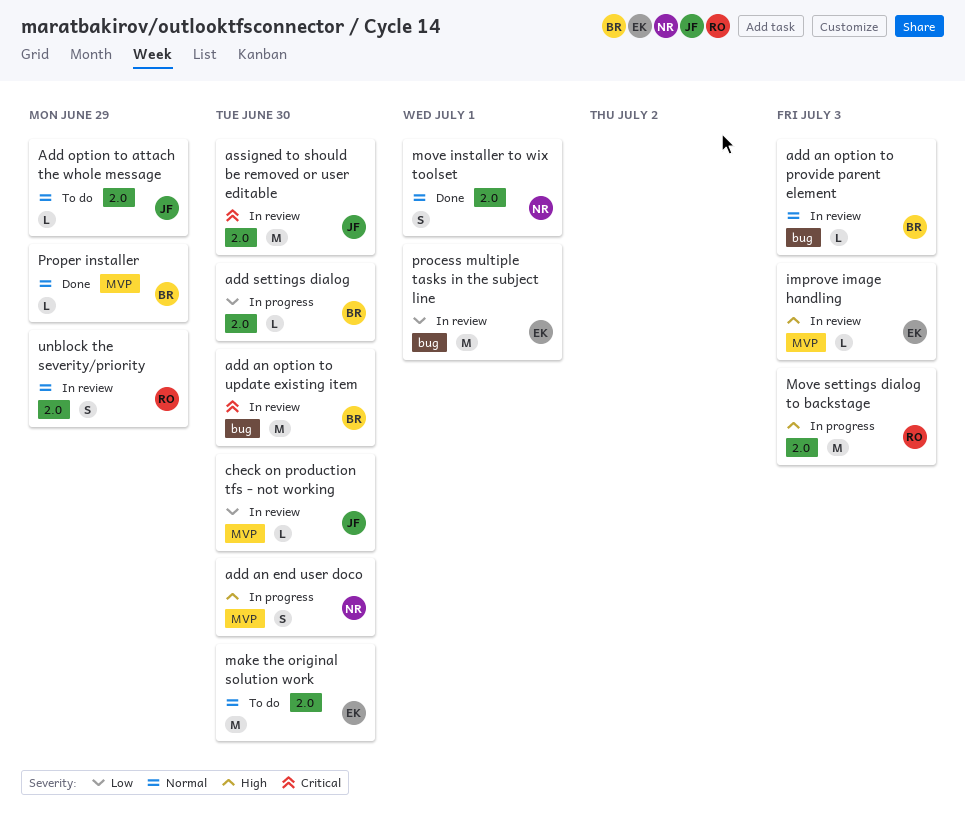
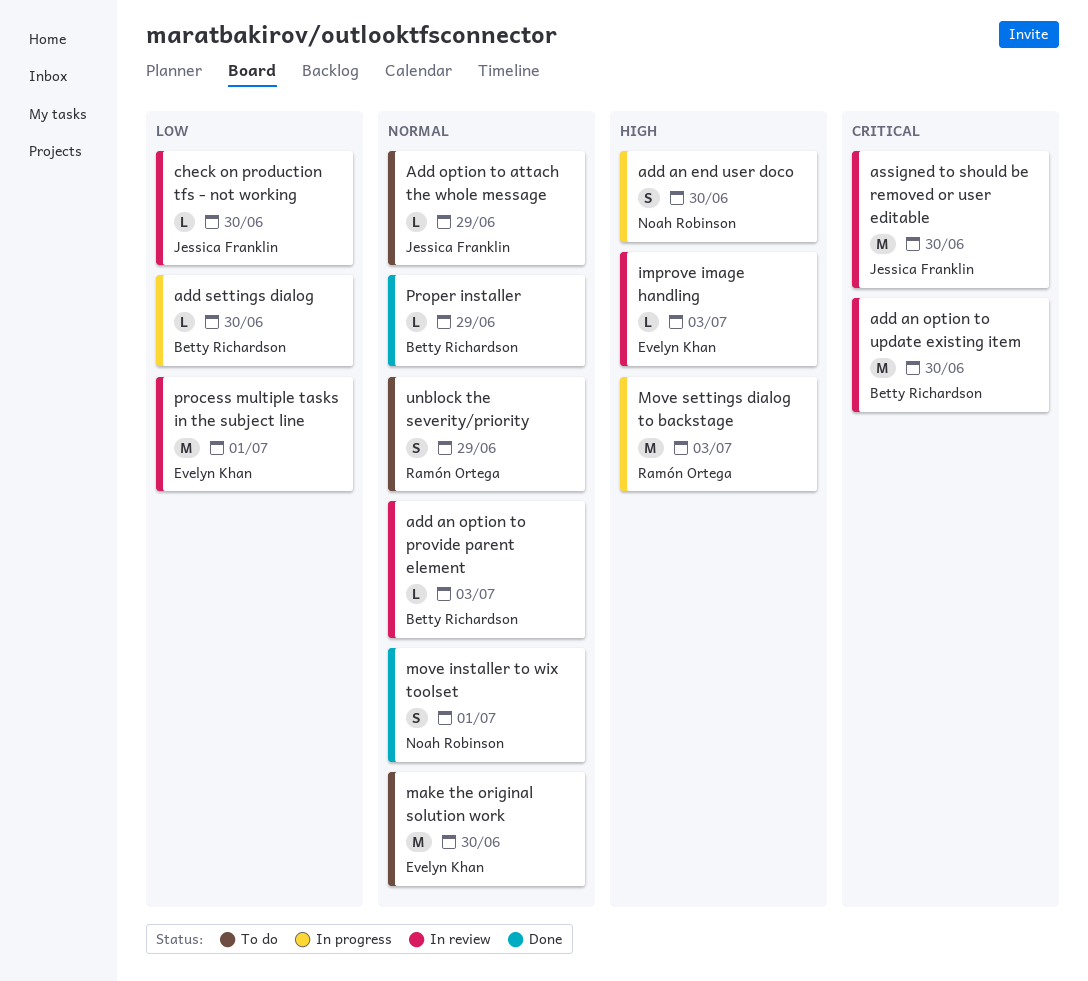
unblock the severity/priority, status: In review -> To do

